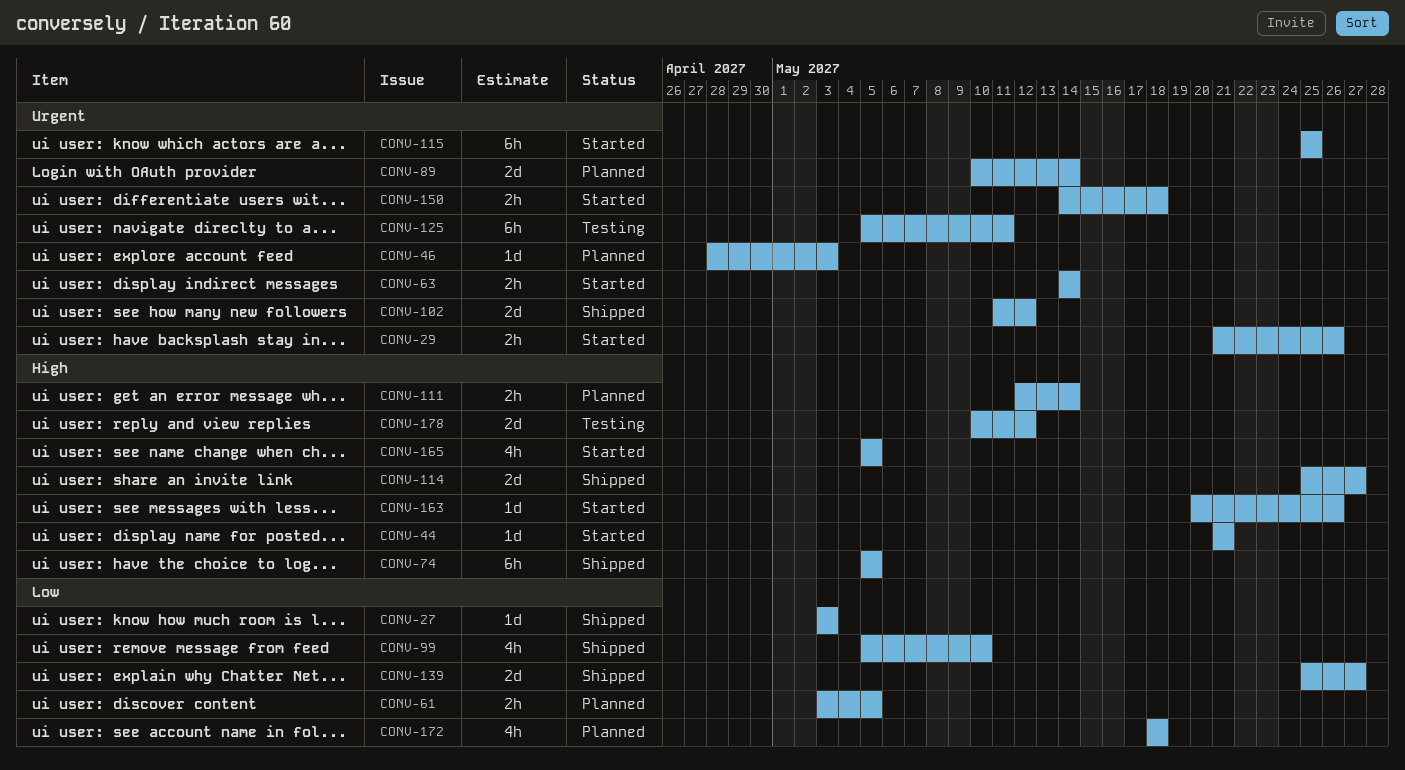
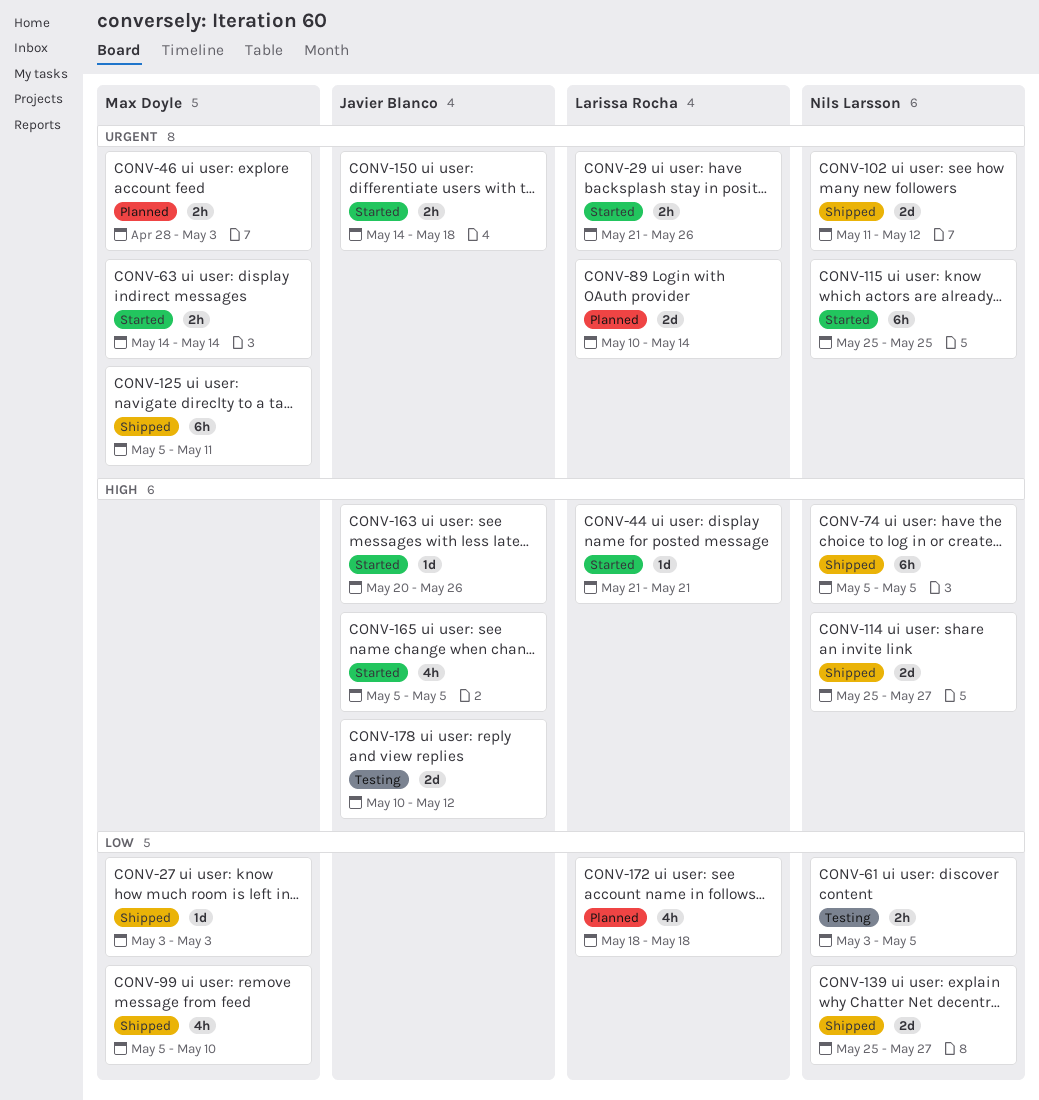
CONV-46, estimate: 1d -> 2h
CONV-61, status: Planned -> Testing
CONV-111: present -> none
CONV-125, status: Testing -> Shipped

